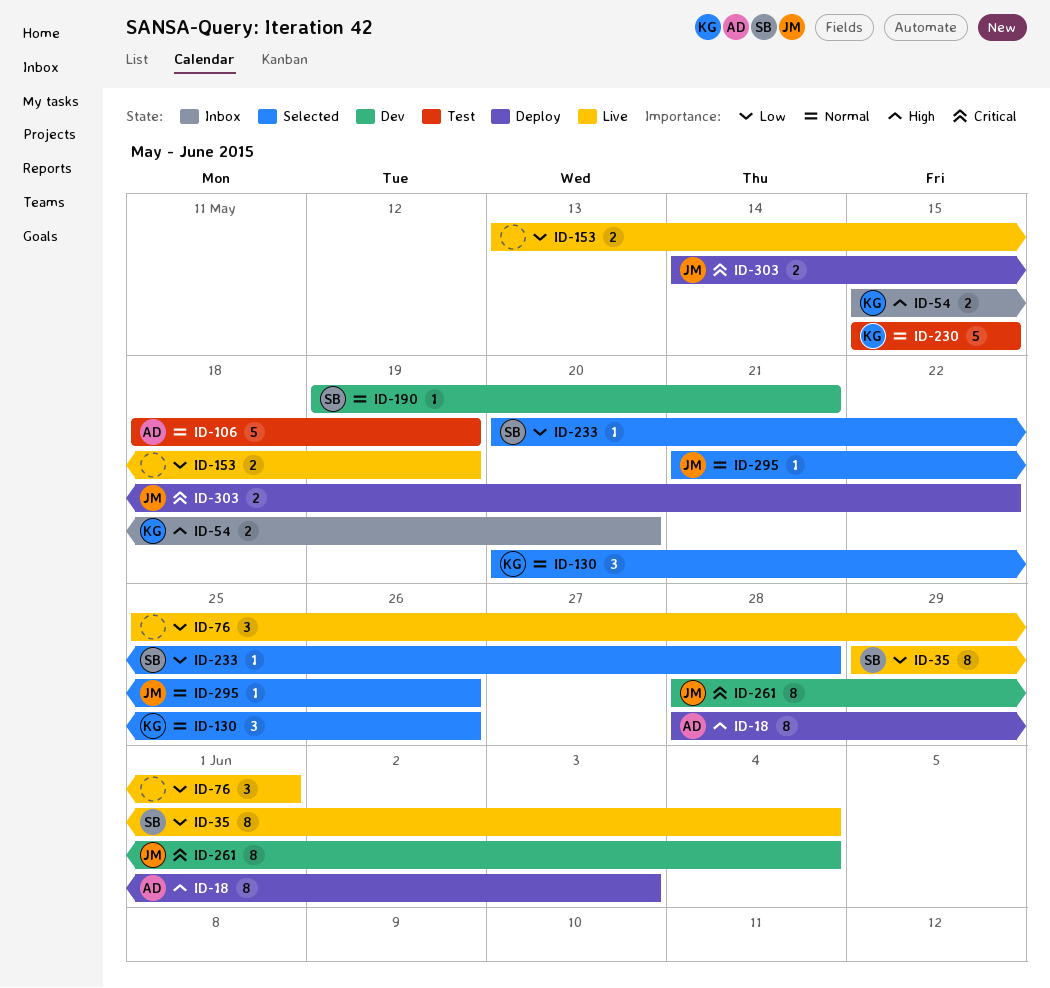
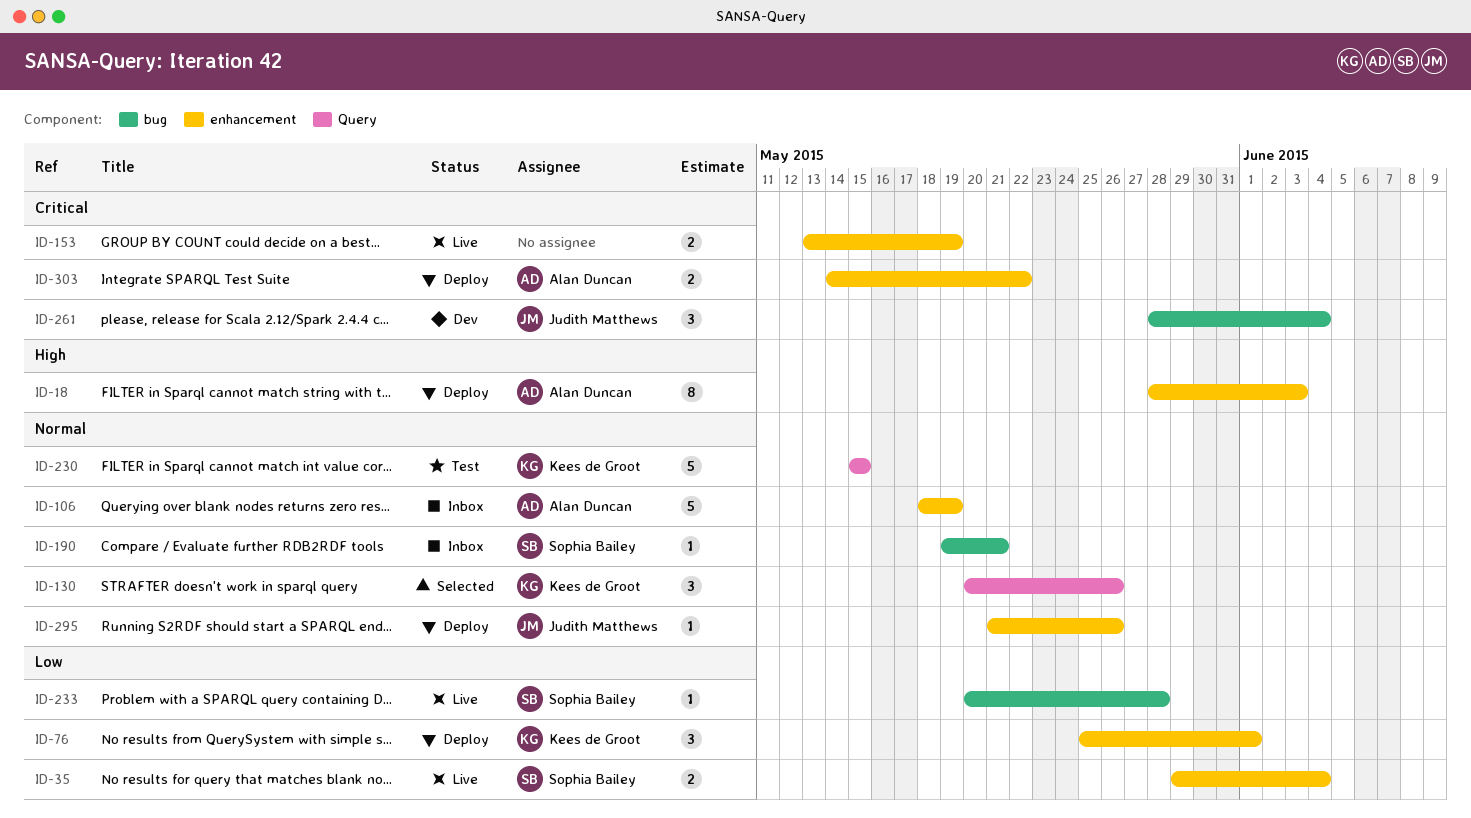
ID-35, estimate: 8 -> 2
ID-54: present -> none
ID-76, status: Live -> Deploy
ID-76, owner: none -> Kees de Groot
ID-106, status: Test -> Inbox
ID-153, priority: Low -> Critical
ID-190, status: Dev -> Inbox
ID-233, status: Selected -> Live
ID-261, estimate: 8 -> 3
ID-295, status: Selected -> Deploy
ID-303, owner: Judith Matthews -> Alan Duncan

